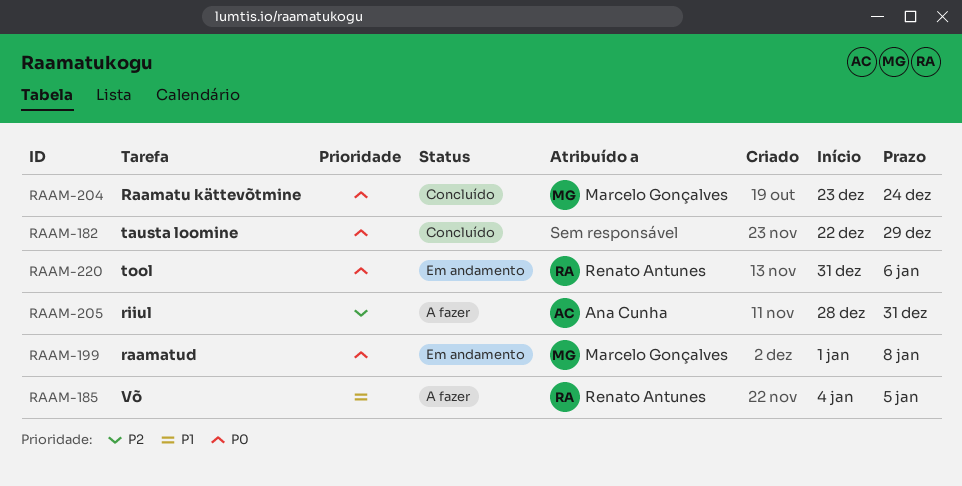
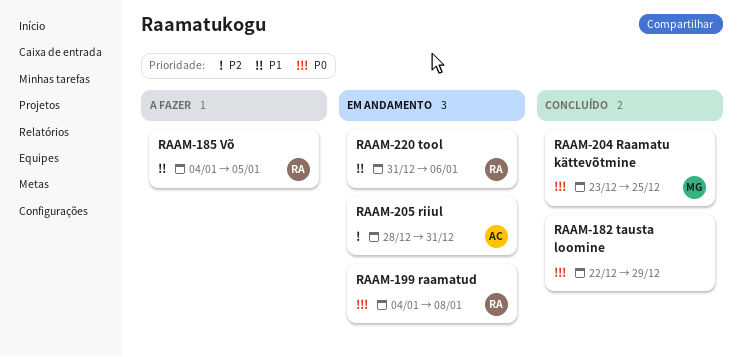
RAAM-199, owner: Marcelo Gonçalves -> Renato Antunes
RAAM-199, start: Jan 1 -> Jan 4
RAAM-204, due: Dec 24 -> Dec 25
RAAM-205, status: A fazer -> Em andamento
RAAM-220, priority: P0 -> P1

